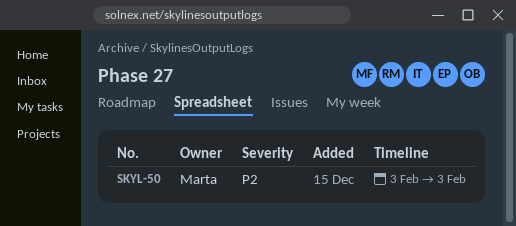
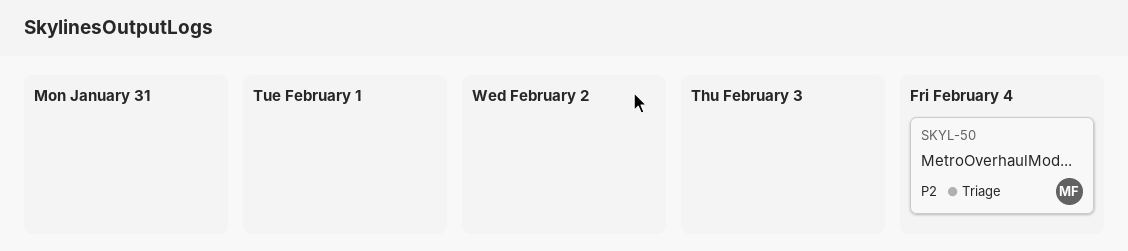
SKYL-50, due: Feb 3 -> Feb 4

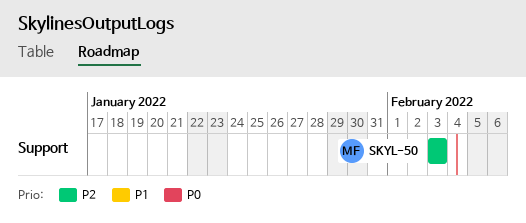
SKYL-50, due: Feb 4 -> Feb 3

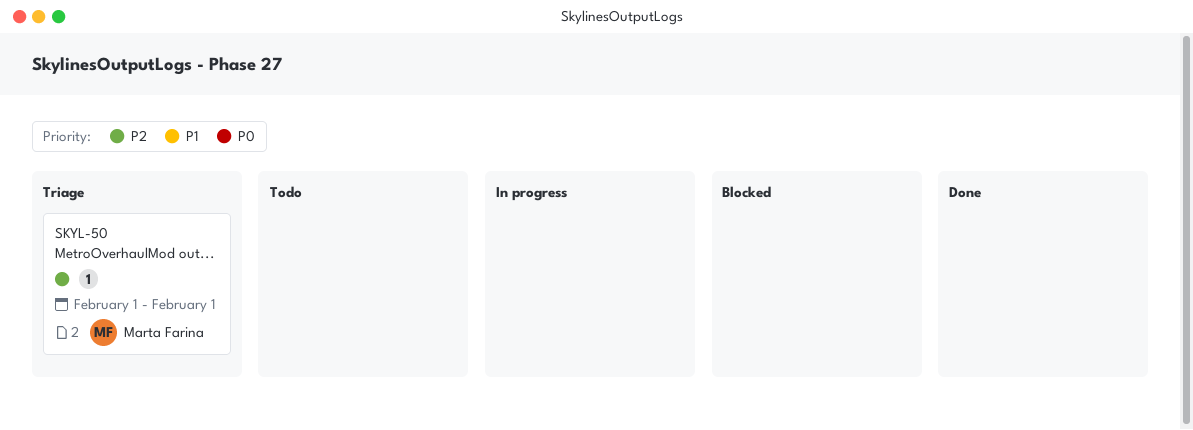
SKYL-50, start: Feb 3 -> Feb 1
SKYL-50, due: Feb 3 -> Feb 1

